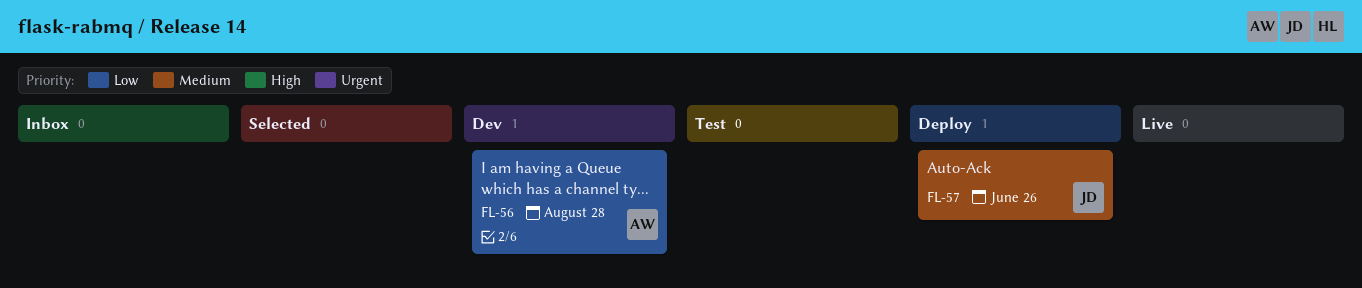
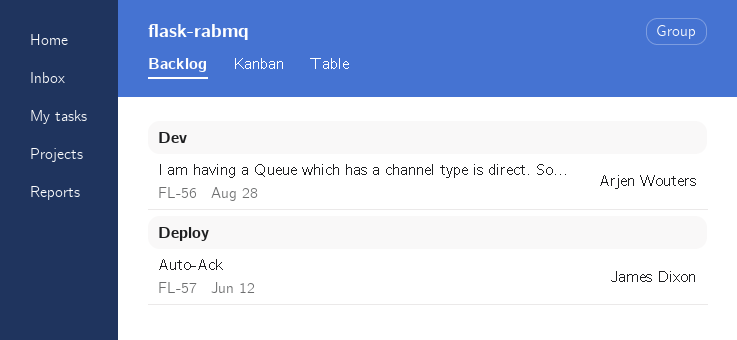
FL-57, due: Jun 26 -> Jun 12

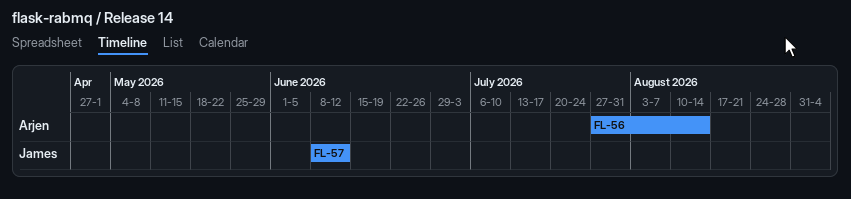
FL-56, due: Aug 28 -> Aug 14

